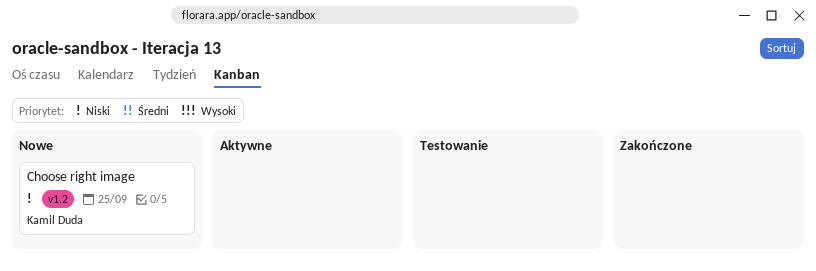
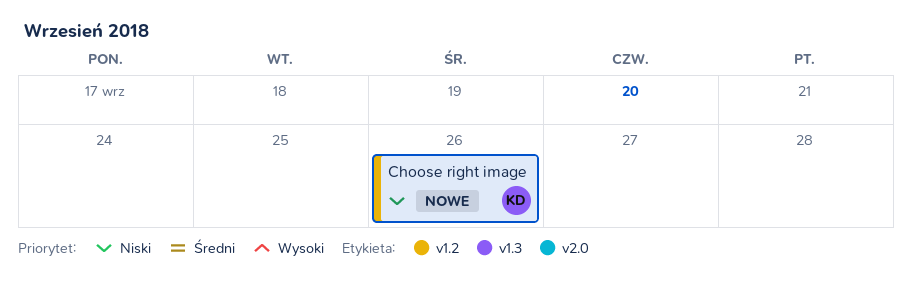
Choose right image, due: Sep 25 -> Sep 26

